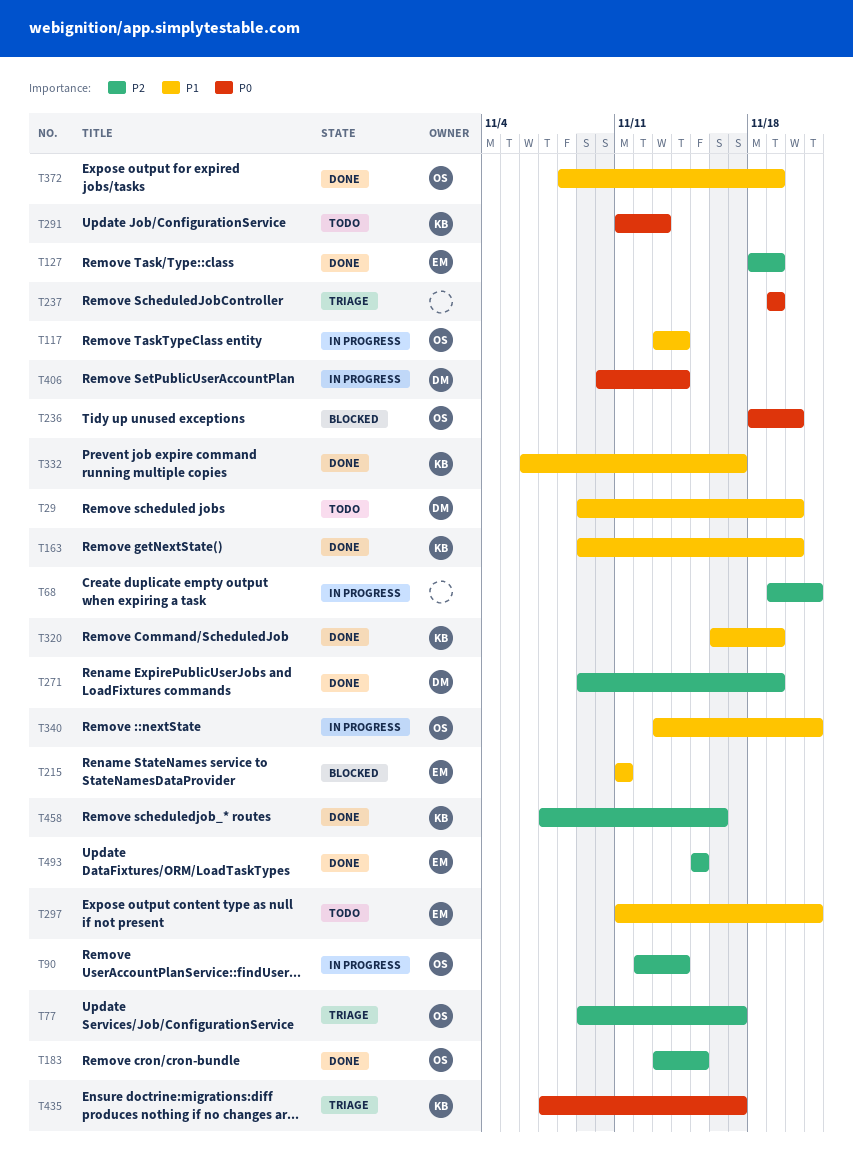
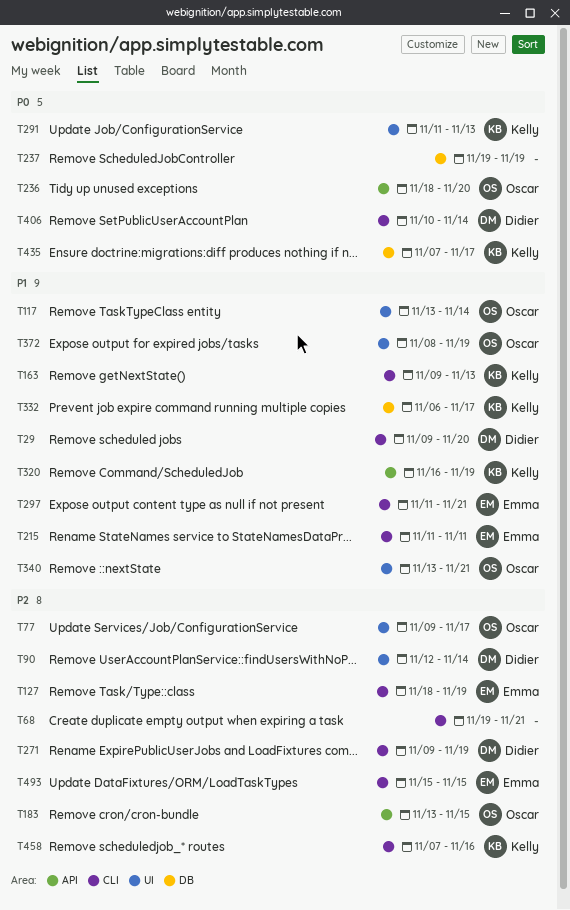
T90, owner: Oscar -> Didier
T163, due: Nov 20 -> Nov 13

